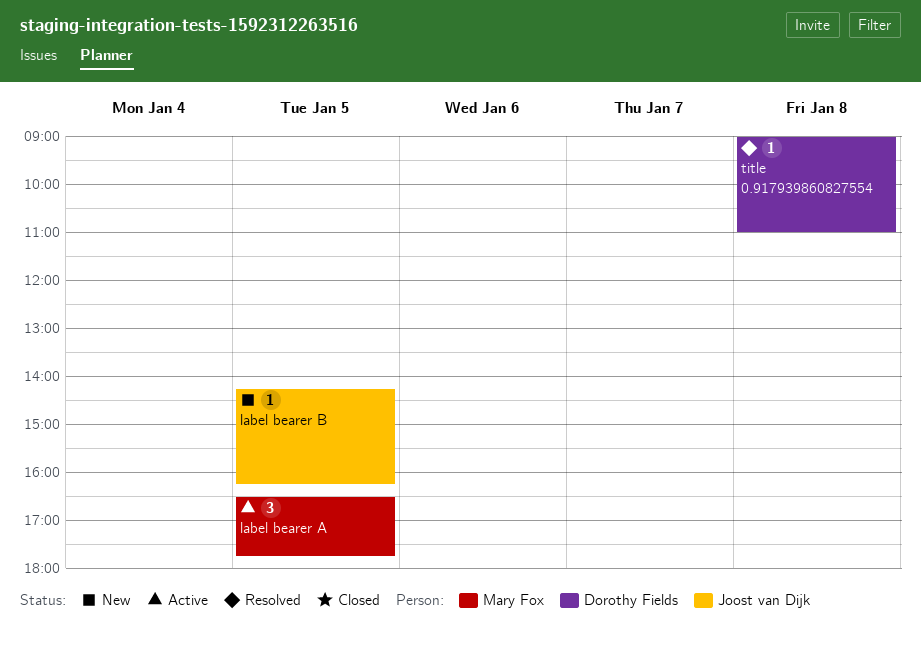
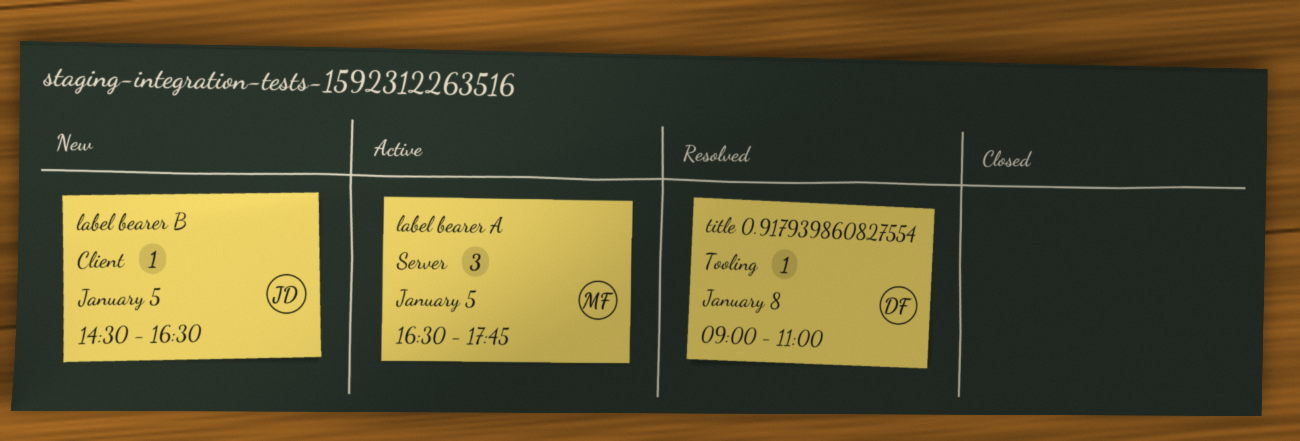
label bearer B, begins: 14:15 -> 14:30
label bearer B, ends: 16:15 -> 16:30

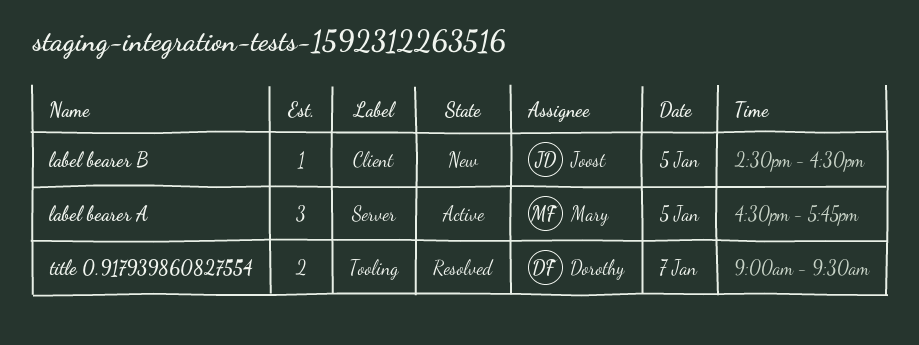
title 0.917939860827554, estimate: 1 -> 2
title 0.917939860827554, day: Jan 8 -> Jan 7
title 0.917939860827554, ends: 11:00 -> 09:30

